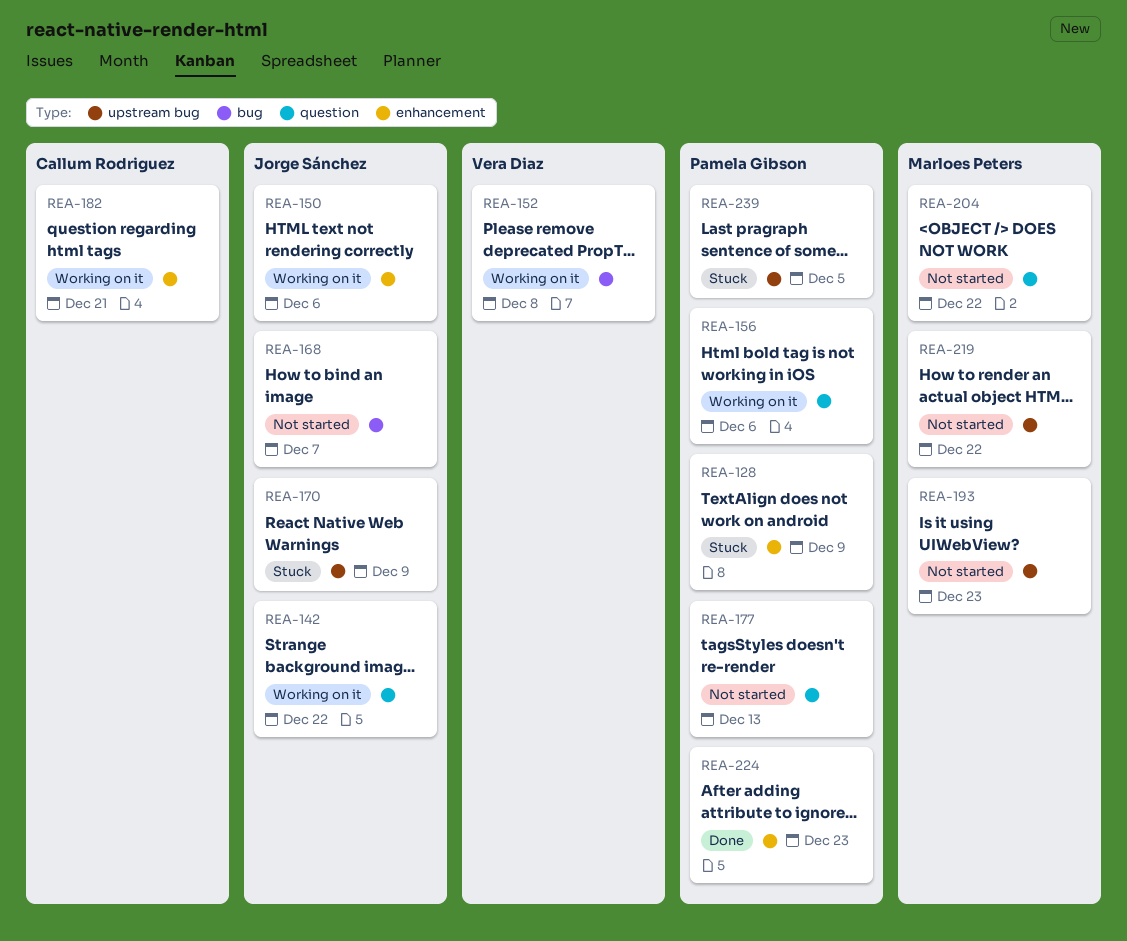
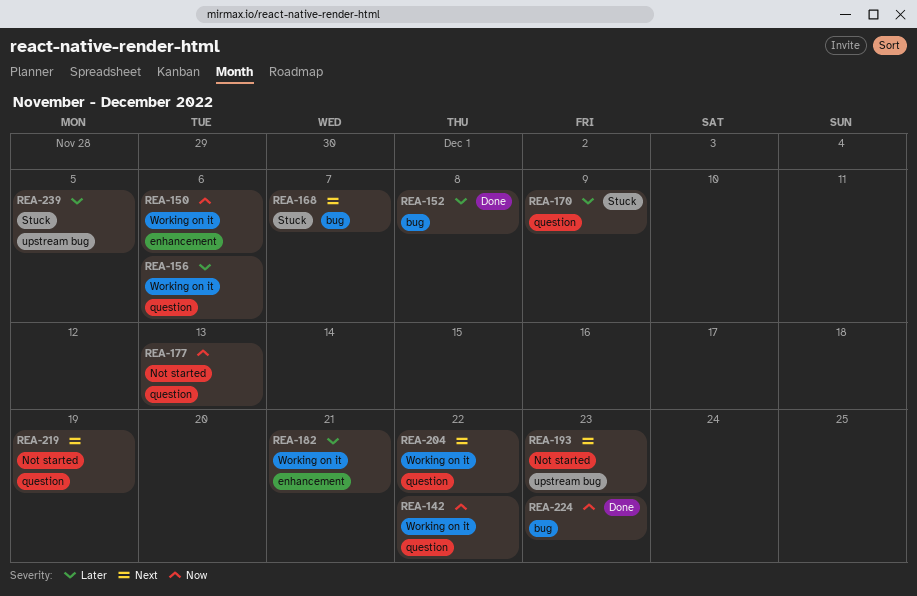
REA-128: present -> none
REA-152, status: Working on it -> Done
REA-168, status: Not started -> Stuck
REA-170, label: upstream bug -> question
REA-204, status: Not started -> Working on it
REA-219, label: upstream bug -> question
REA-219, due: Dec 22 -> Dec 19
REA-224, label: enhancement -> bug

